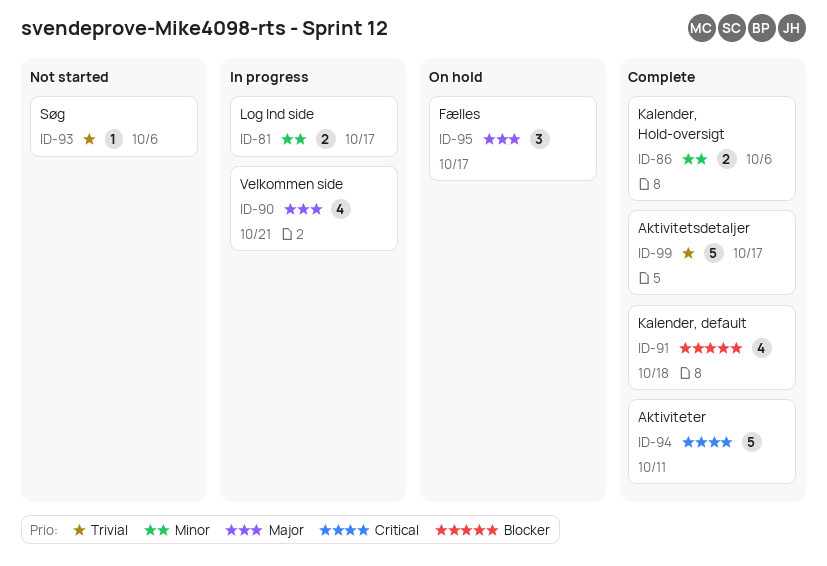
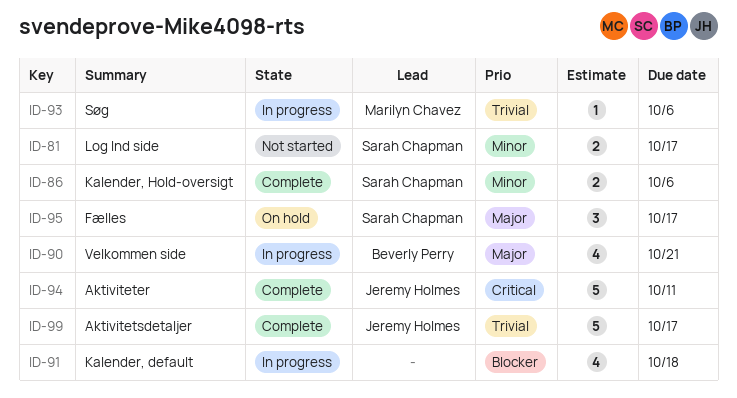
ID-81, status: In progress -> Not started
ID-91, status: Complete -> In progress
ID-93, status: Not started -> In progress

